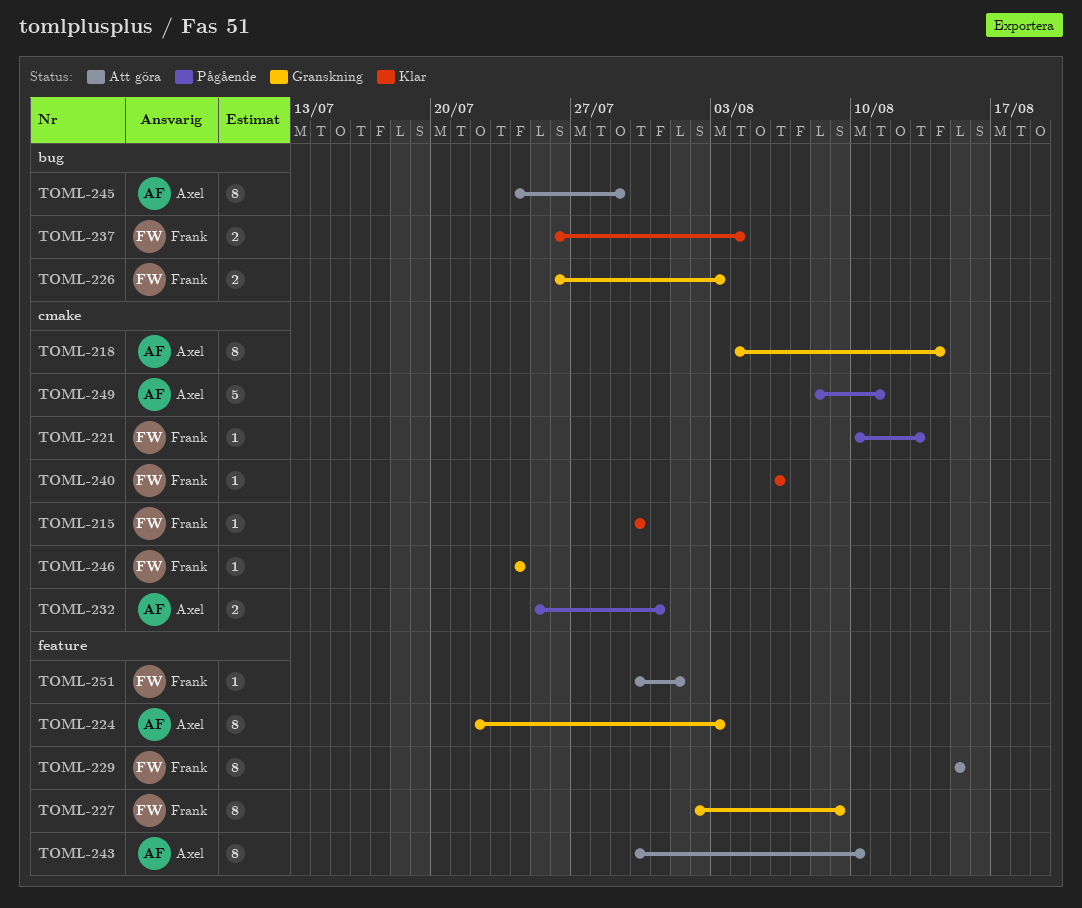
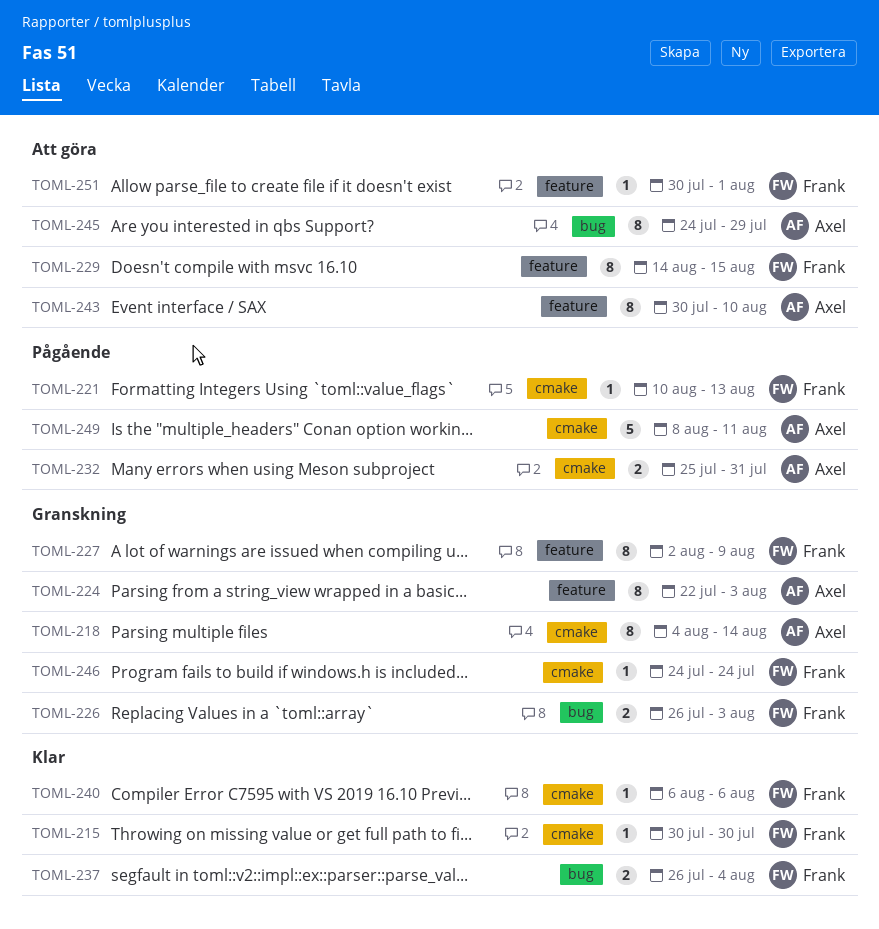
TOML-229, start: Aug 15 -> Aug 14

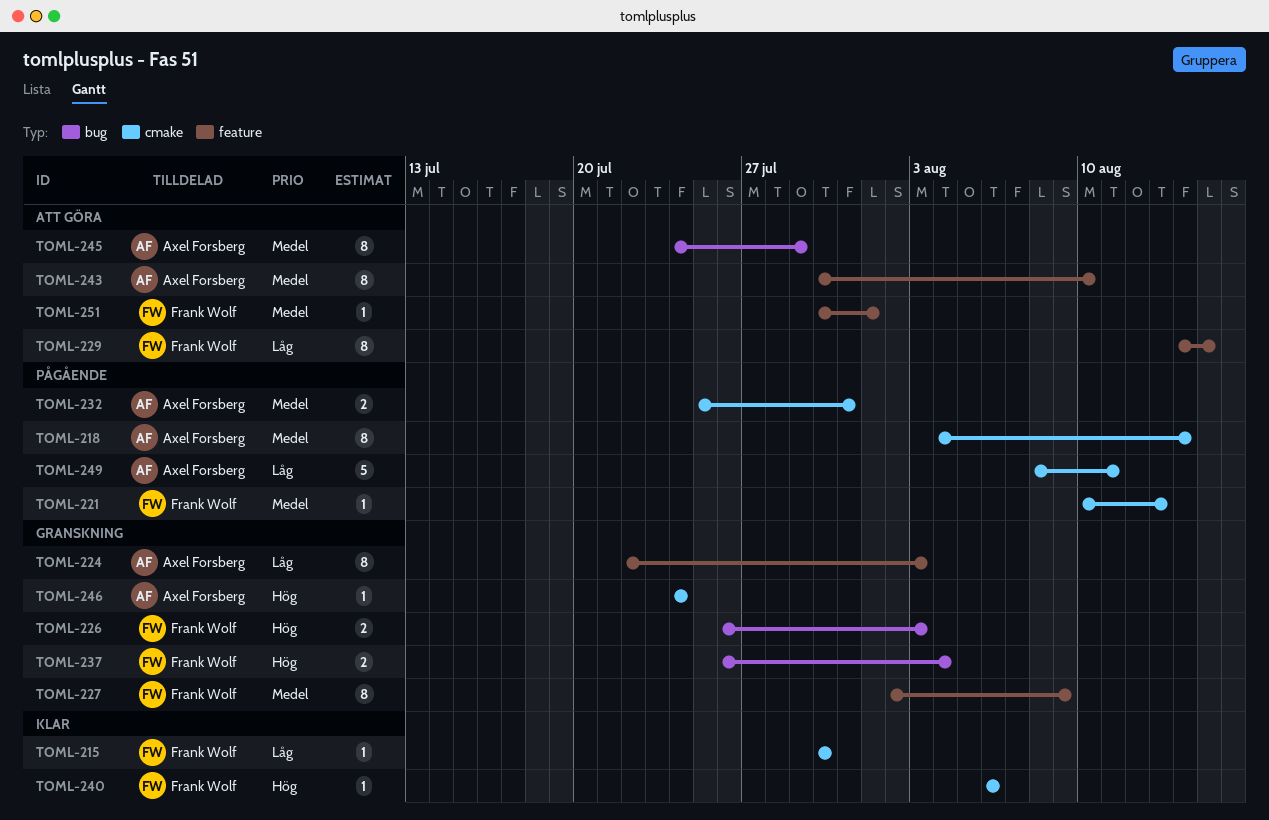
TOML-218, status: Granskning -> Pågående
TOML-237, status: Klar -> Granskning
TOML-246, owner: Frank Wolf -> Axel Forsberg

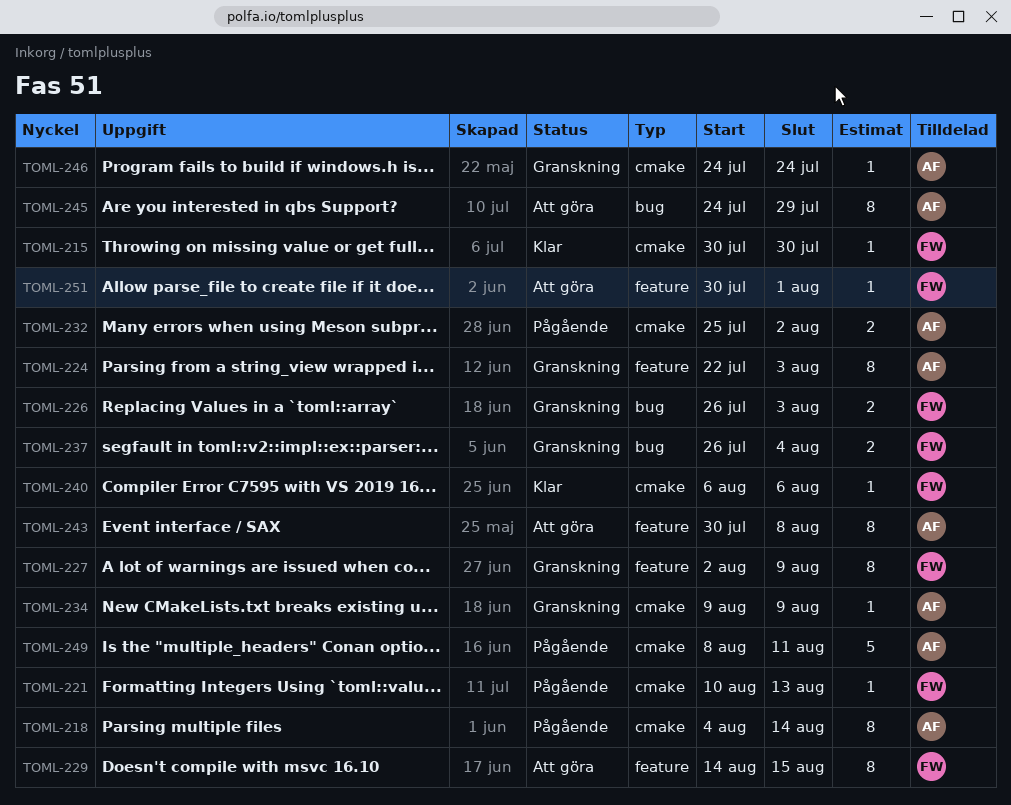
TOML-232, due: Jul 31 -> Aug 2
TOML-234: none -> present
TOML-243, due: Aug 10 -> Aug 8

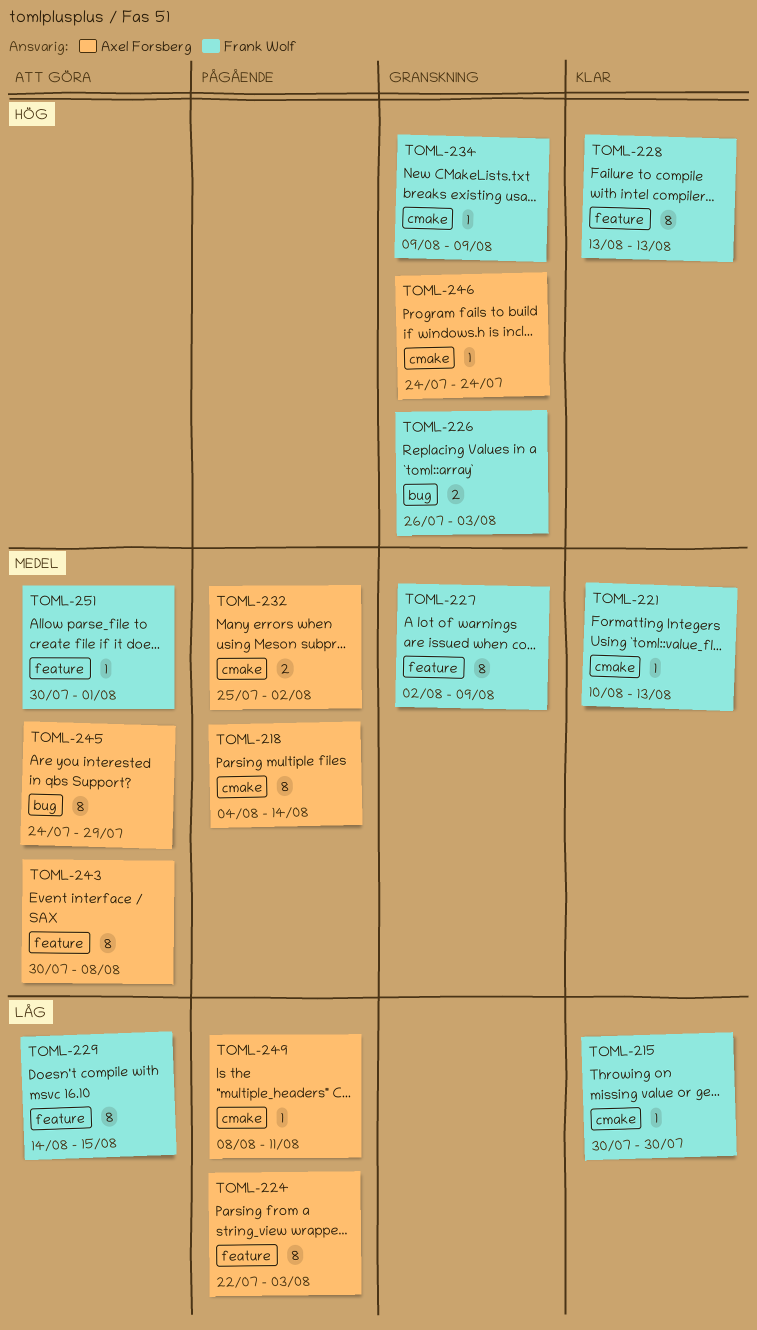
TOML-221, status: Pågående -> Klar
TOML-224, status: Granskning -> Pågående
TOML-228: none -> present
TOML-234, owner: Axel Forsberg -> Frank Wolf
TOML-237: present -> none
TOML-240: present -> none
TOML-249, estimate: 5 -> 1

